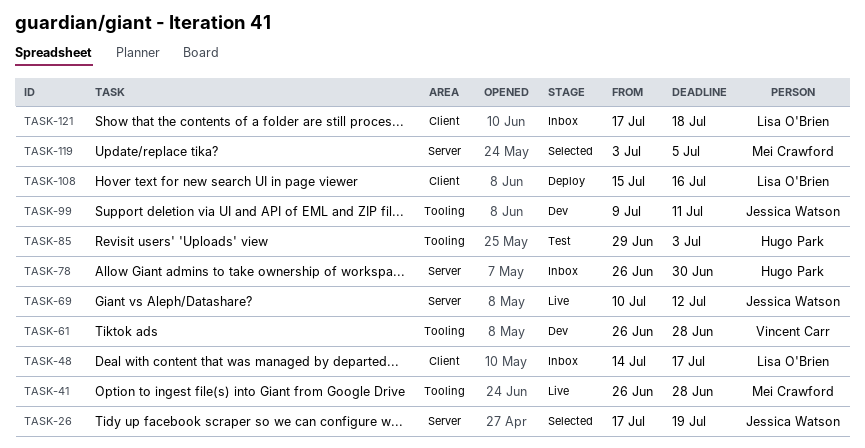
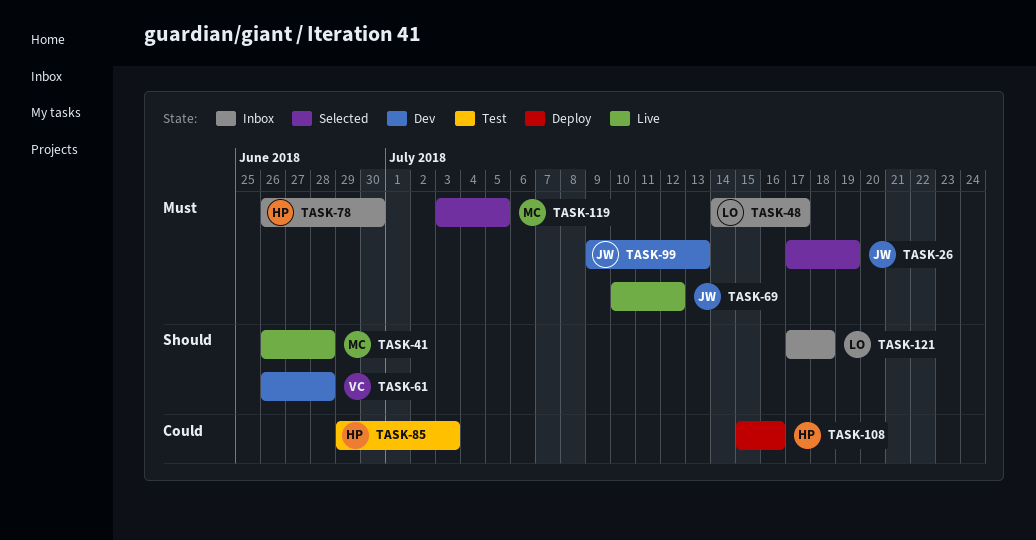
TASK-99, due: Jul 11 -> Jul 13
TASK-108, owner: Lisa O'Brien -> Hugo Park

